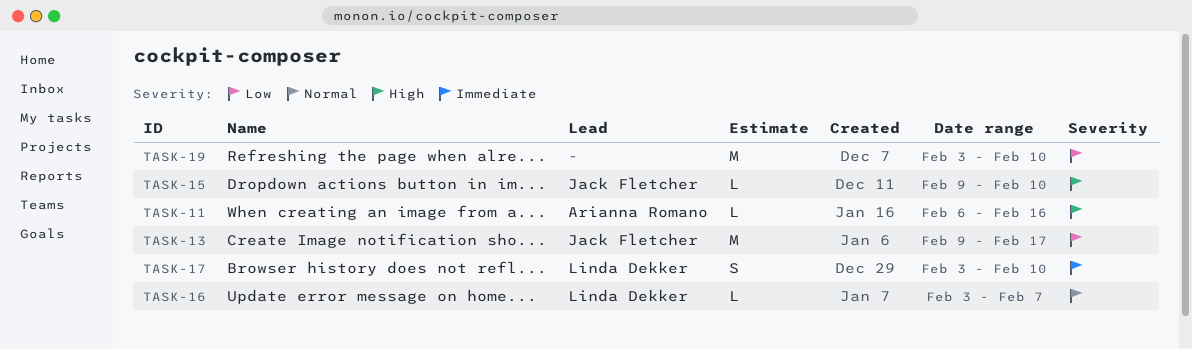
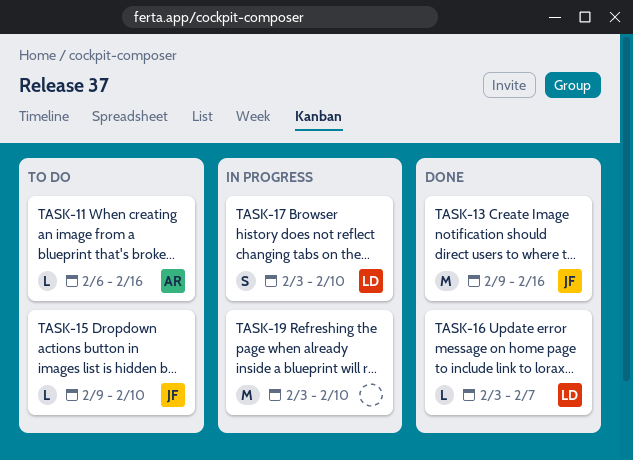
TASK-13, due: Feb 17 -> Feb 16

